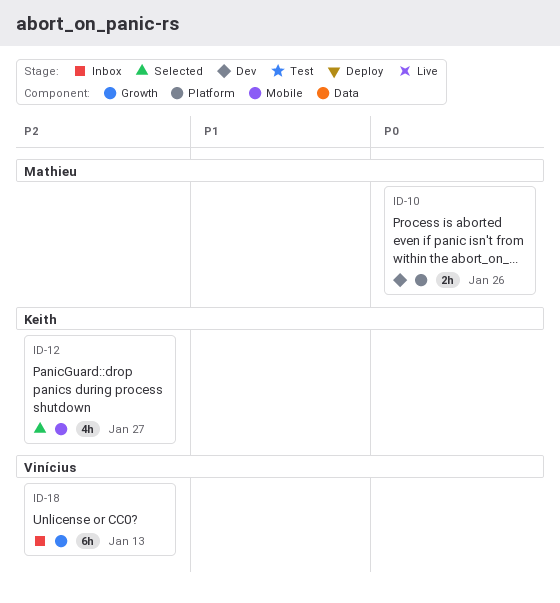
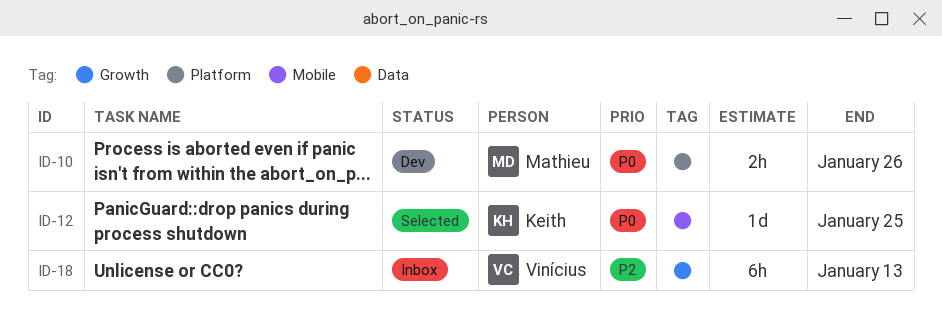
ID-12, priority: P2 -> P0
ID-12, estimate: 4h -> 1d
ID-12, due: Jan 27 -> Jan 25

